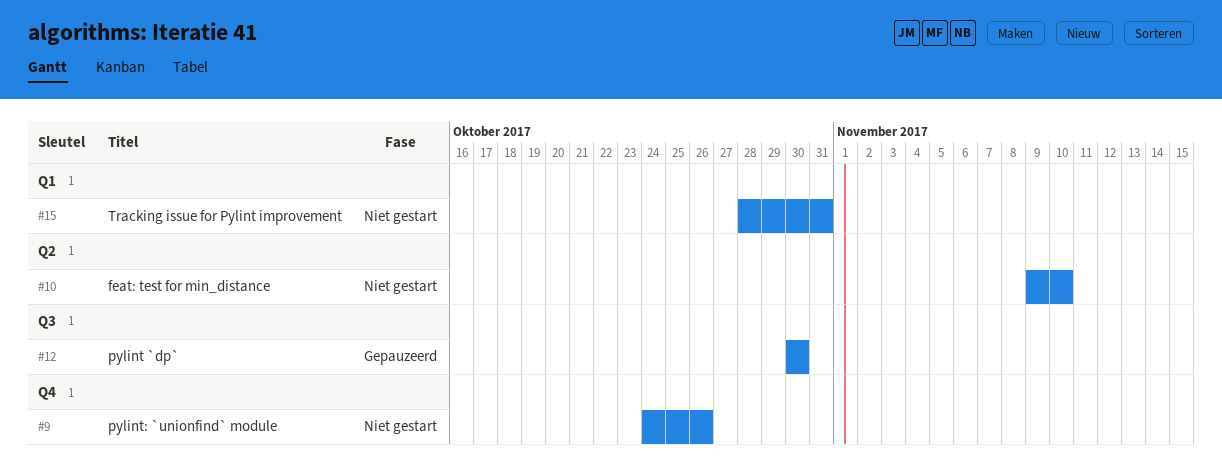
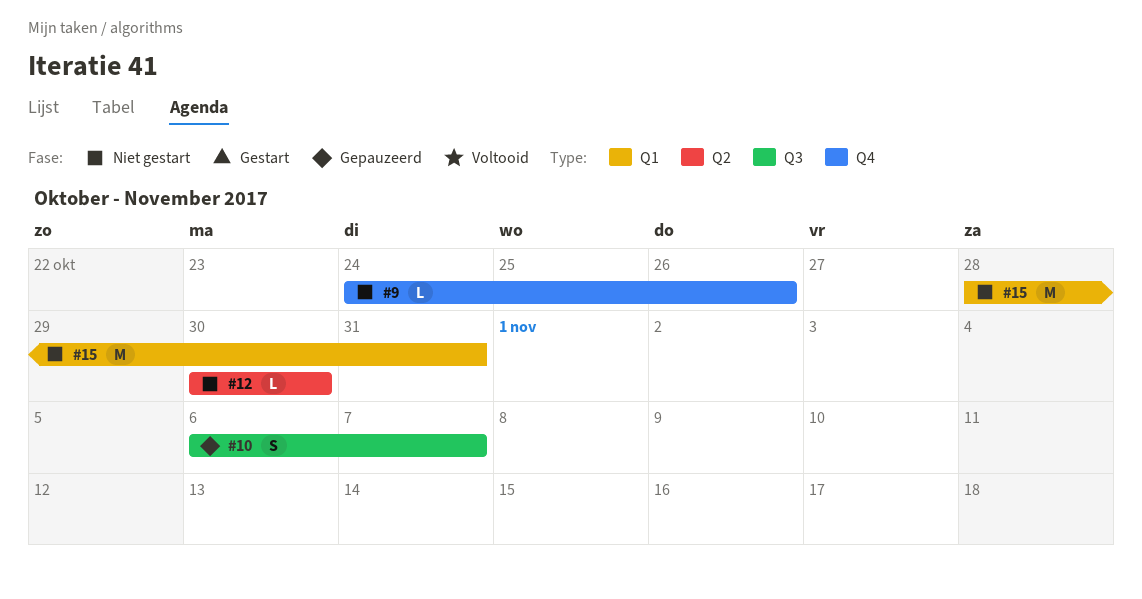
#10, status: Niet gestart -> Gepauzeerd
#10, label: Q2 -> Q3
#10, start: Nov 9 -> Nov 6
#10, due: Nov 10 -> Nov 7
#12, status: Gepauzeerd -> Niet gestart
#12, label: Q3 -> Q2

